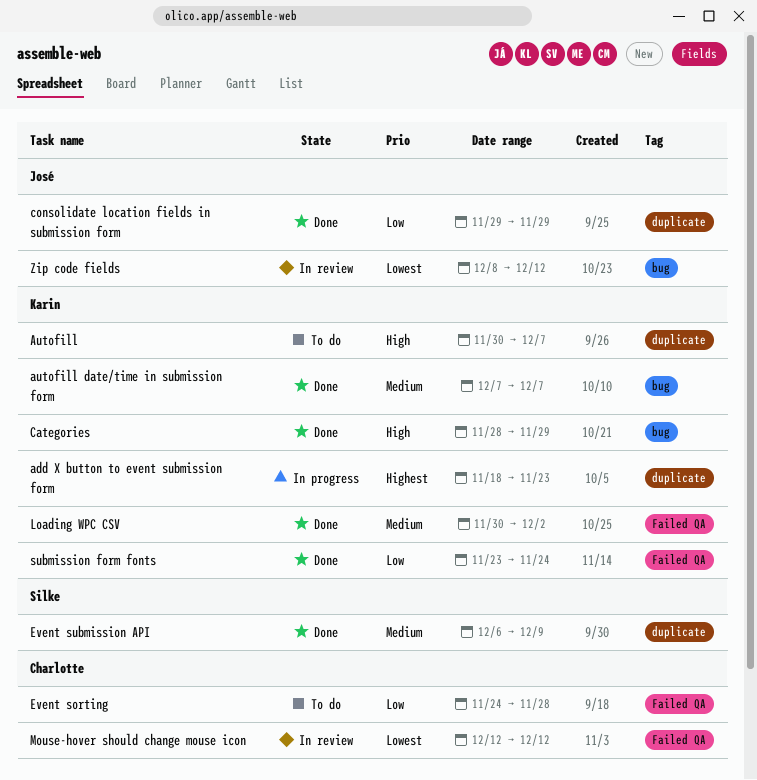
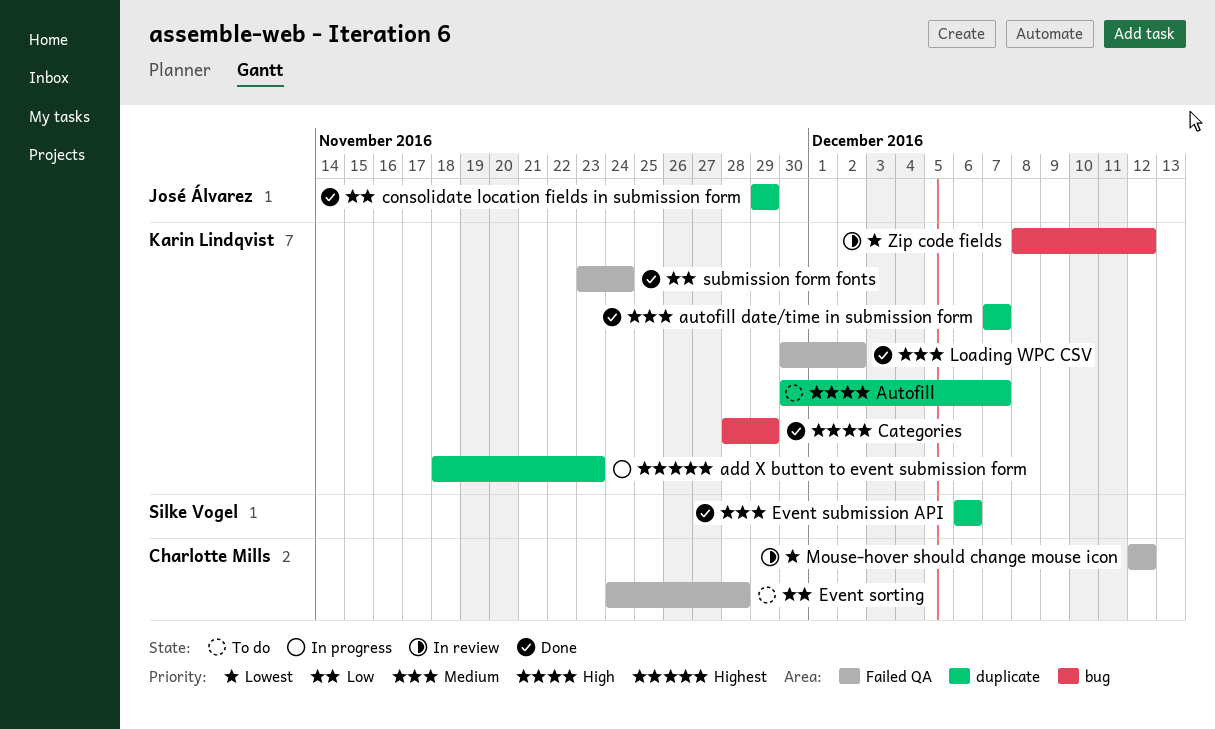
autofill date/time in submission form, label: bug -> duplicate
Event submission API, due: Dec 9 -> Dec 6
Zip code fields, owner: José Álvarez -> Karin Lindqvist

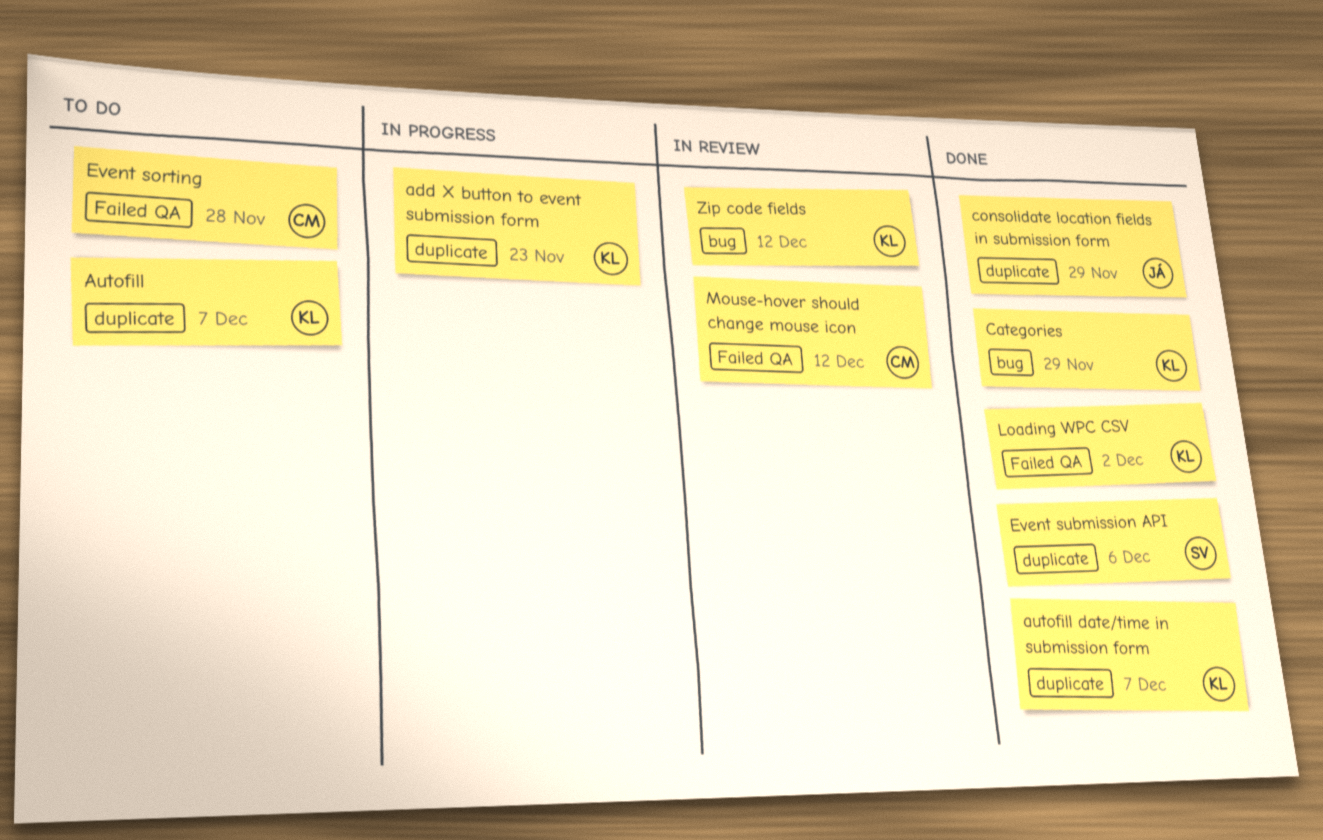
submission form fonts: present -> none

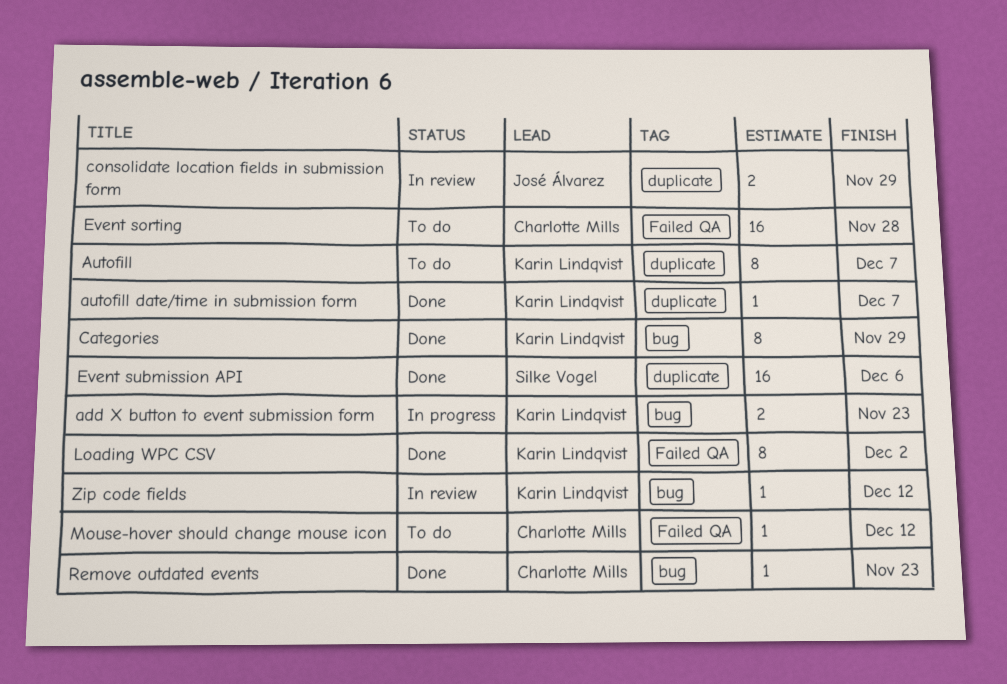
add X button to event submission form, label: duplicate -> bug
consolidate location fields in submission form, status: Done -> In review
Mouse-hover should change mouse icon, status: In review -> To do
Remove outdated events: none -> present

